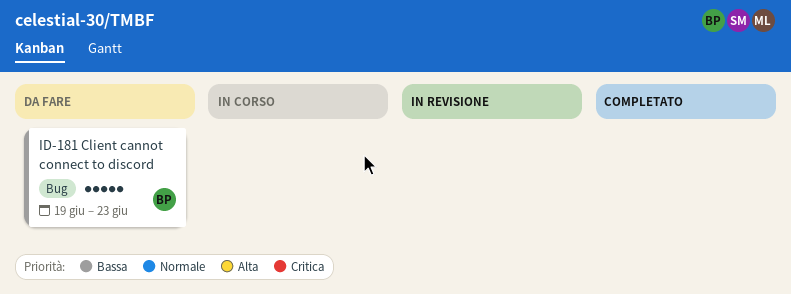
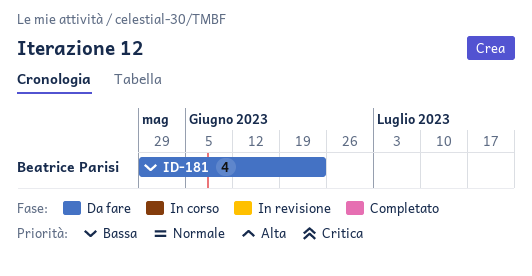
ID-181, estimate: 5 -> 4
ID-181, start: Jun 19 -> May 29

